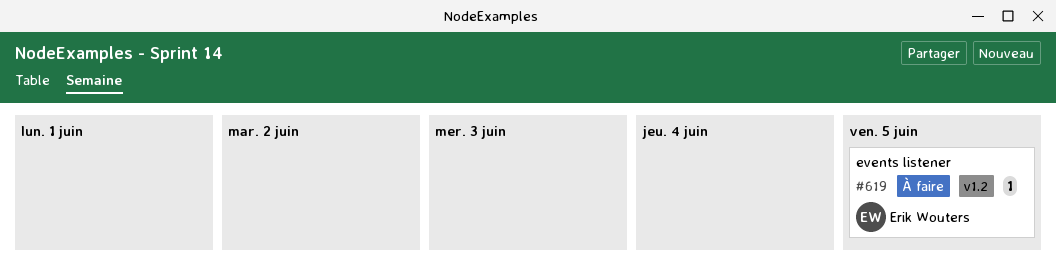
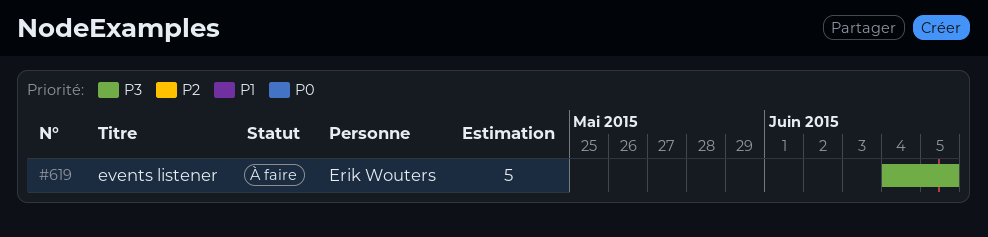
#619, estimate: 1 -> 5

